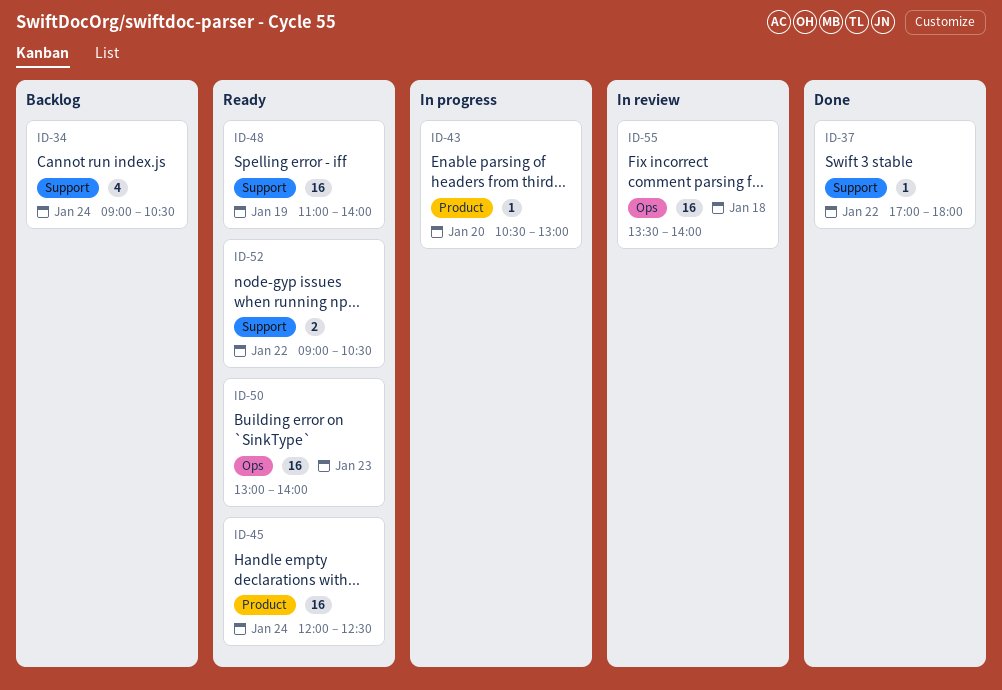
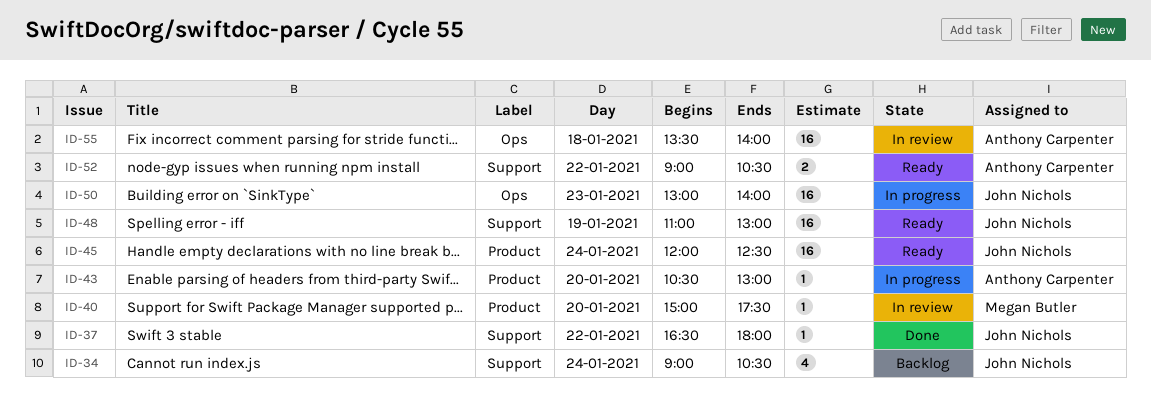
ID-37, begins: 17:00 -> 16:30
ID-40: none -> present
ID-48, ends: 14:00 -> 13:00
ID-50, status: Ready -> In progress

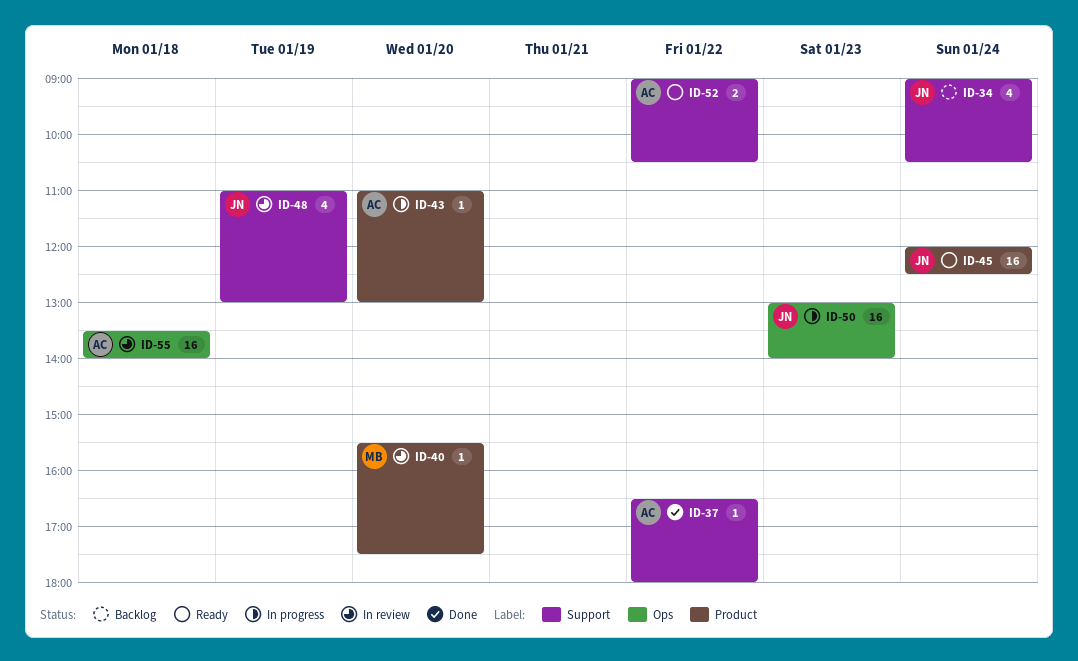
ID-37, owner: John Nichols -> Anthony Carpenter
ID-40, begins: 15:00 -> 15:30
ID-43, begins: 10:30 -> 11:00
ID-48, status: Ready -> In review
ID-48, estimate: 16 -> 4

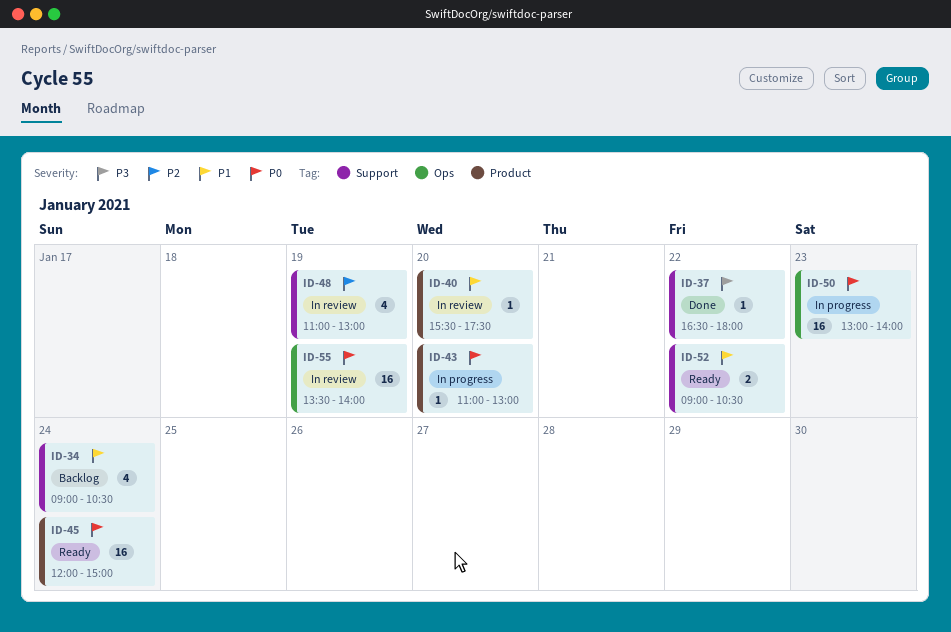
ID-45, ends: 12:30 -> 15:00
ID-55, day: Jan 18 -> Jan 19

